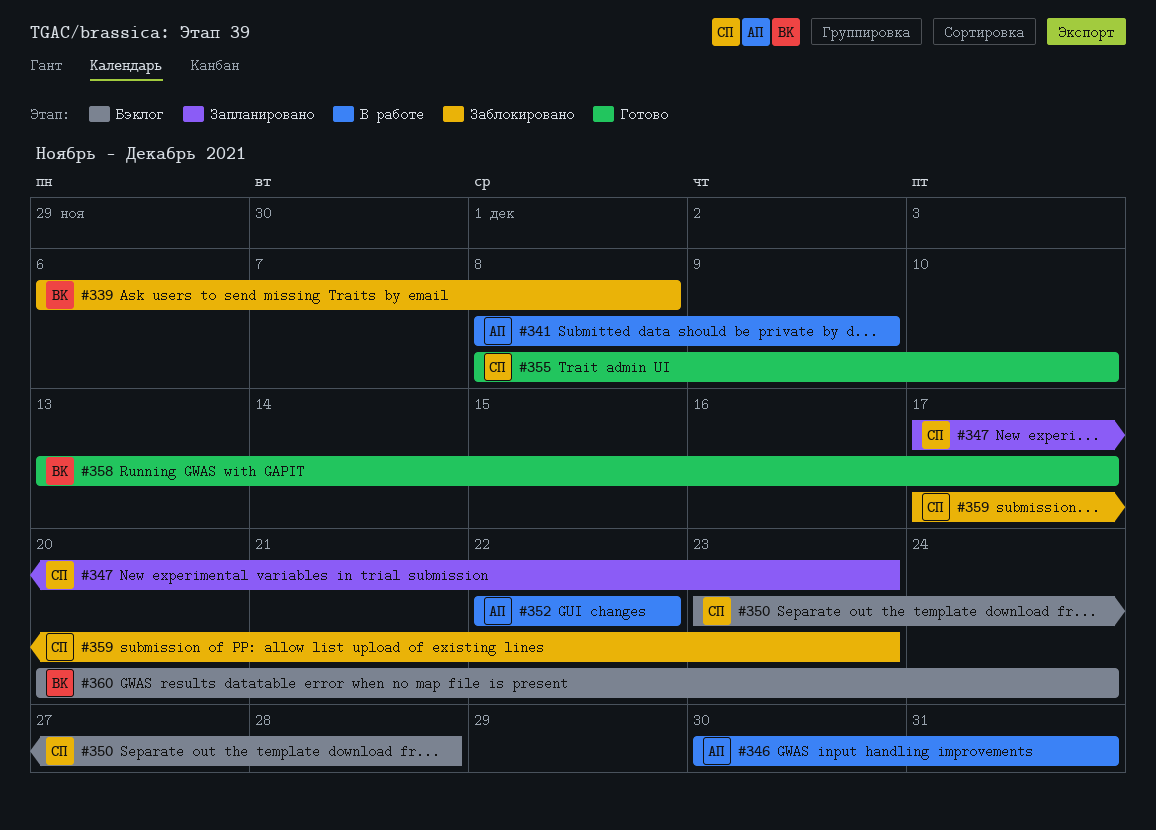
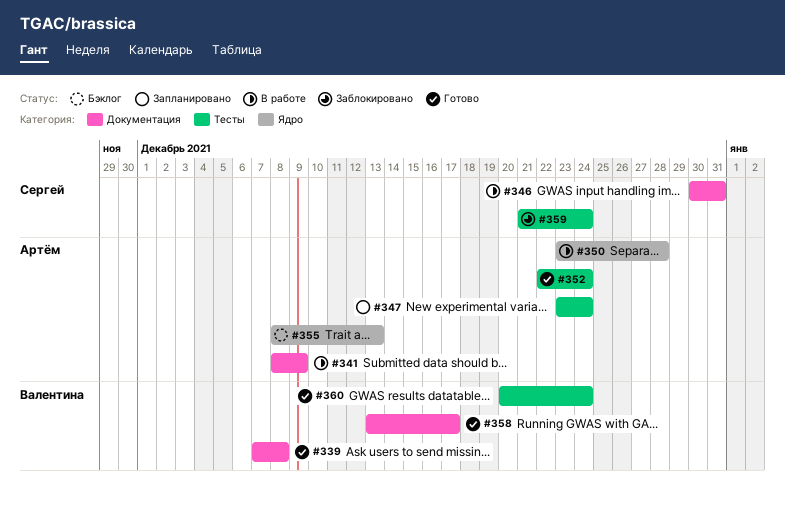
#339, status: Заблокировано -> Готово
#339, start: Dec 6 -> Dec 7
#346, owner: Артём -> Сергей
#347, owner: Сергей -> Артём
#347, start: Dec 17 -> Dec 23
#347, due: Dec 23 -> Dec 24
#350, status: Бэклог -> В работе
#350, owner: Сергей -> Артём
#352, status: В работе -> Готово
#352, due: Dec 22 -> Dec 24
#355, status: Готово -> Бэклог
#355, owner: Сергей -> Артём
#355, due: Dec 10 -> Dec 13
#359, start: Dec 17 -> Dec 21
#359, due: Dec 23 -> Dec 24
#360, status: Бэклог -> Готово

